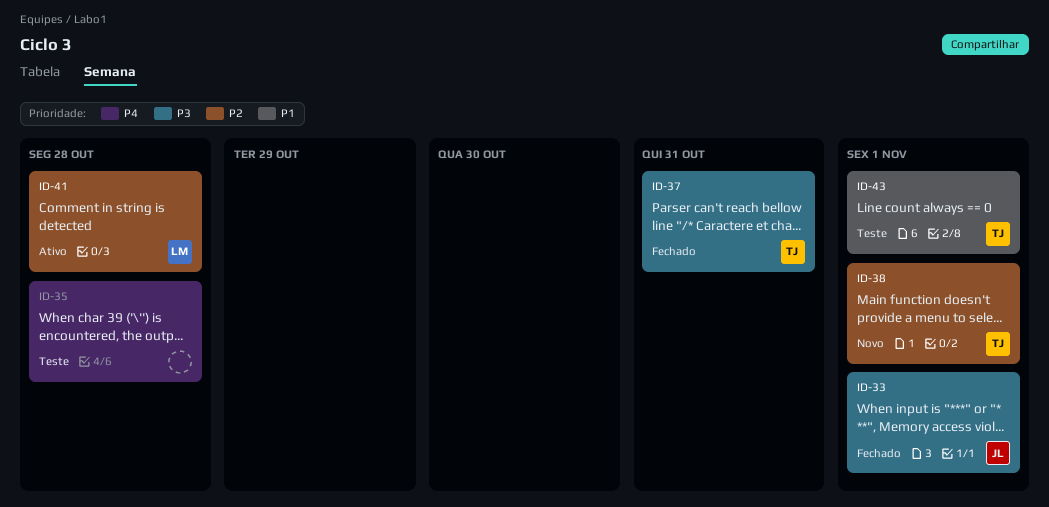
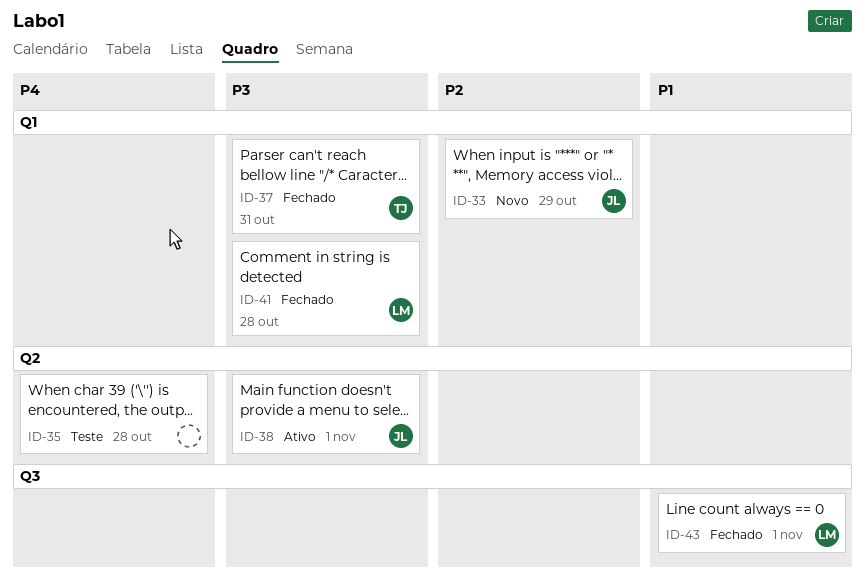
ID-33, status: Fechado -> Novo
ID-33, priority: P3 -> P2
ID-33, due: Nov 1 -> Oct 29
ID-38, status: Novo -> Ativo
ID-38, owner: TJ -> JL
ID-38, priority: P2 -> P3
ID-41, status: Ativo -> Fechado
ID-41, priority: P2 -> P3
ID-43, status: Teste -> Fechado
ID-43, owner: TJ -> LM

